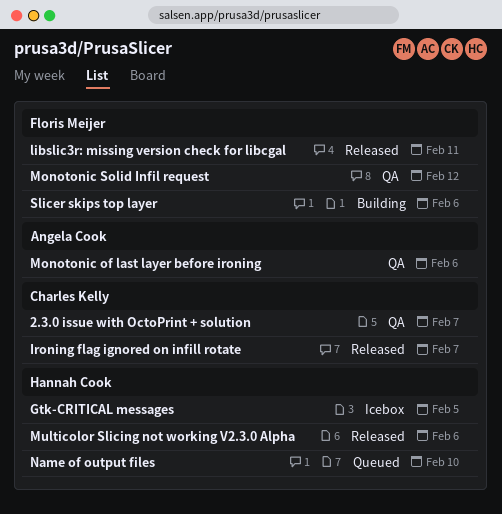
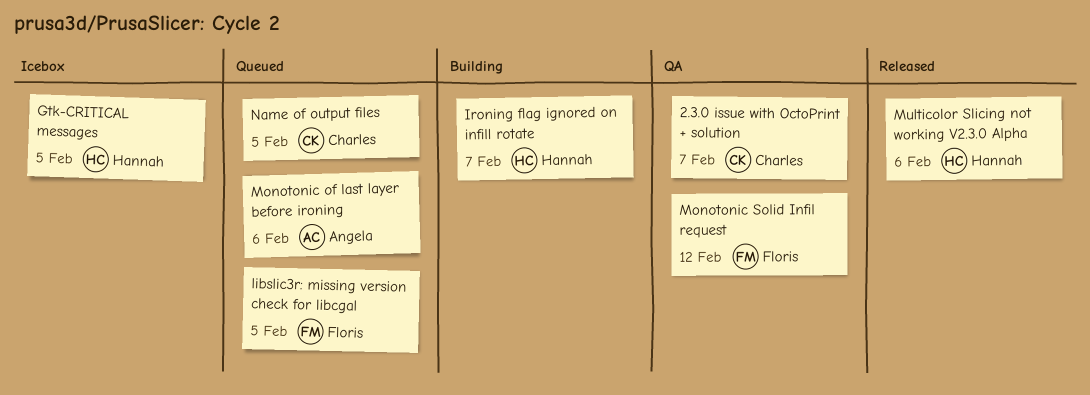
Ironing flag ignored on infill rotate, status: Released -> Building
Ironing flag ignored on infill rotate, owner: Charles Kelly -> Hannah Cook
libslic3r: missing version check for libcgal, status: Released -> Queued
libslic3r: missing version check for libcgal, due: Feb 11 -> Feb 5
Monotonic of last layer before ironing, status: QA -> Queued
Name of output files, owner: Hannah Cook -> Charles Kelly
Name of output files, due: Feb 10 -> Feb 5
Slicer skips top layer: present -> none

